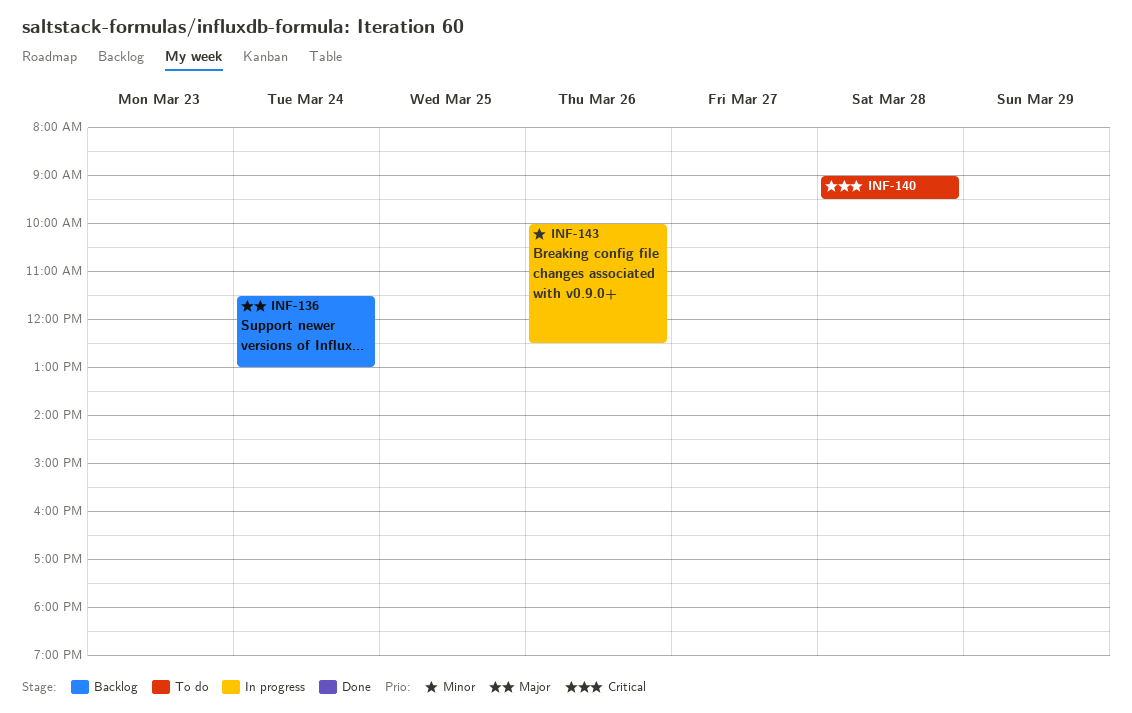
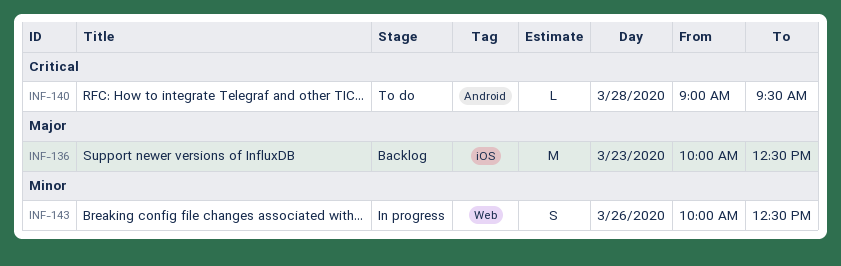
INF-136, day: Mar 24 -> Mar 23
INF-136, begins: 11:30 -> 10:00
INF-136, ends: 13:00 -> 12:30

